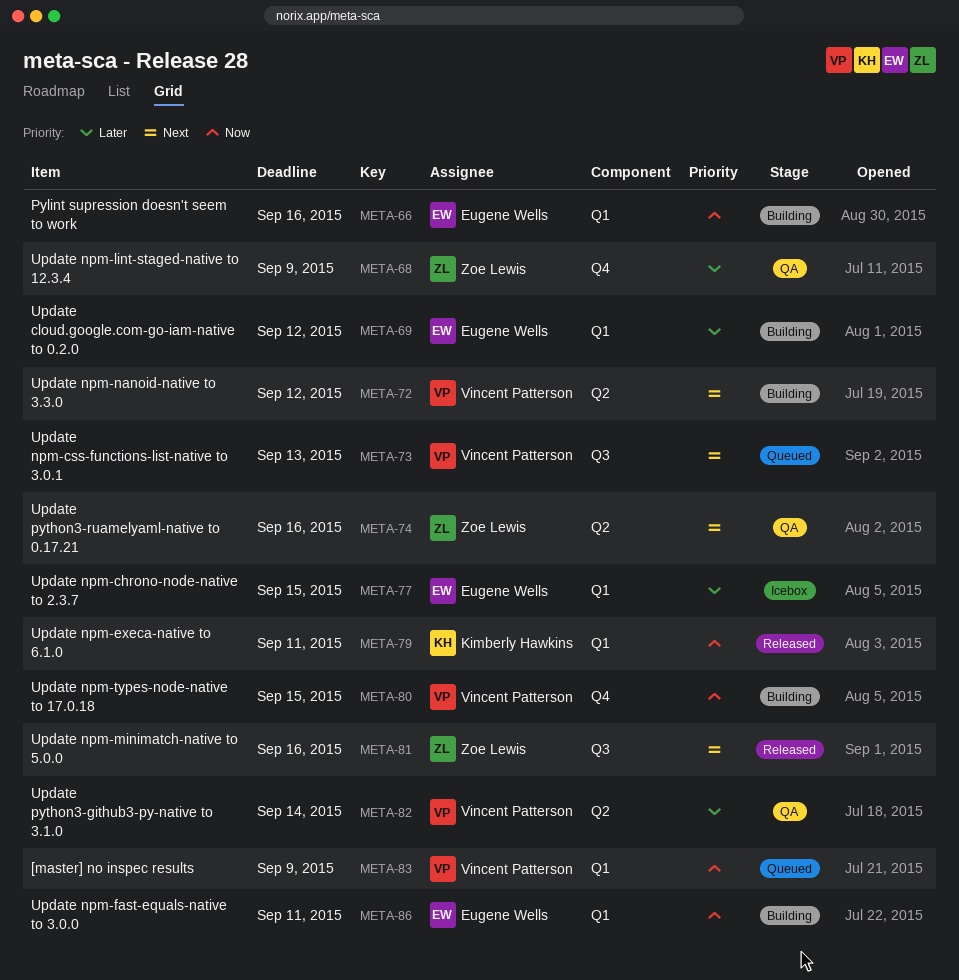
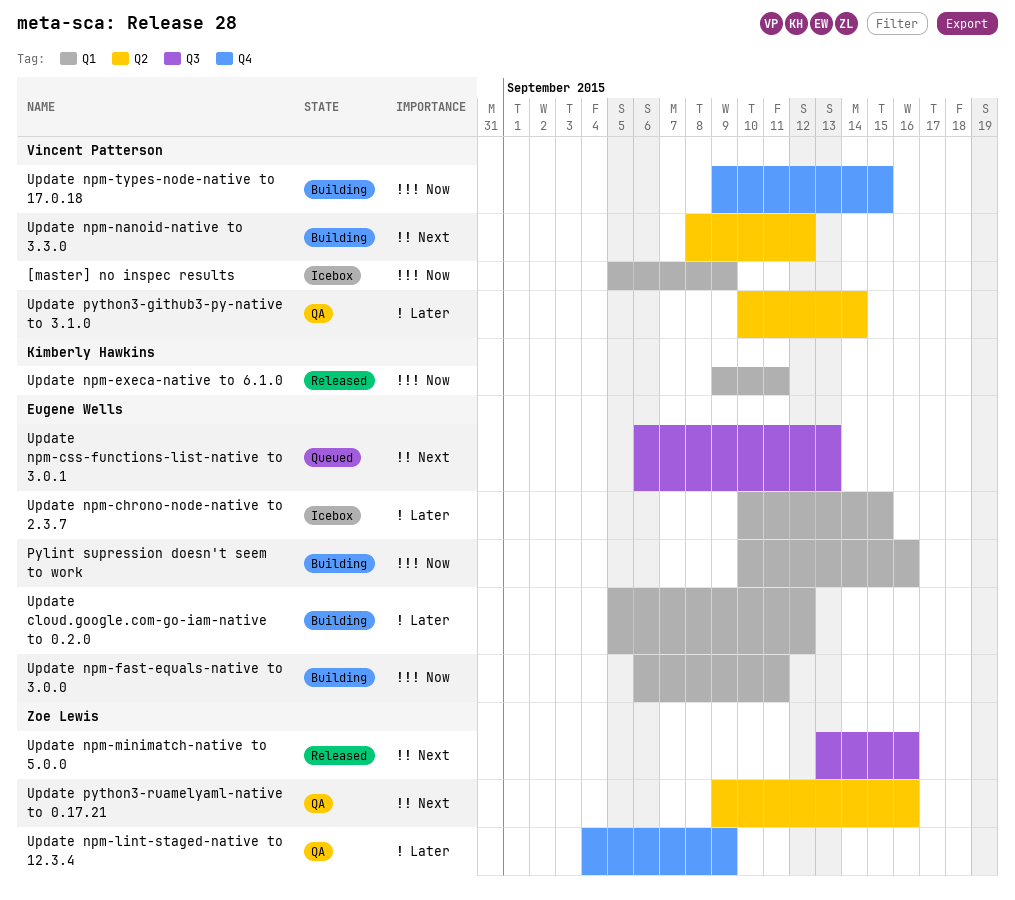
[master] no inspec results, status: Queued -> Icebox
Update npm-css-functions-list-native to 3.0.1, owner: Vincent Patterson -> Eugene Wells

